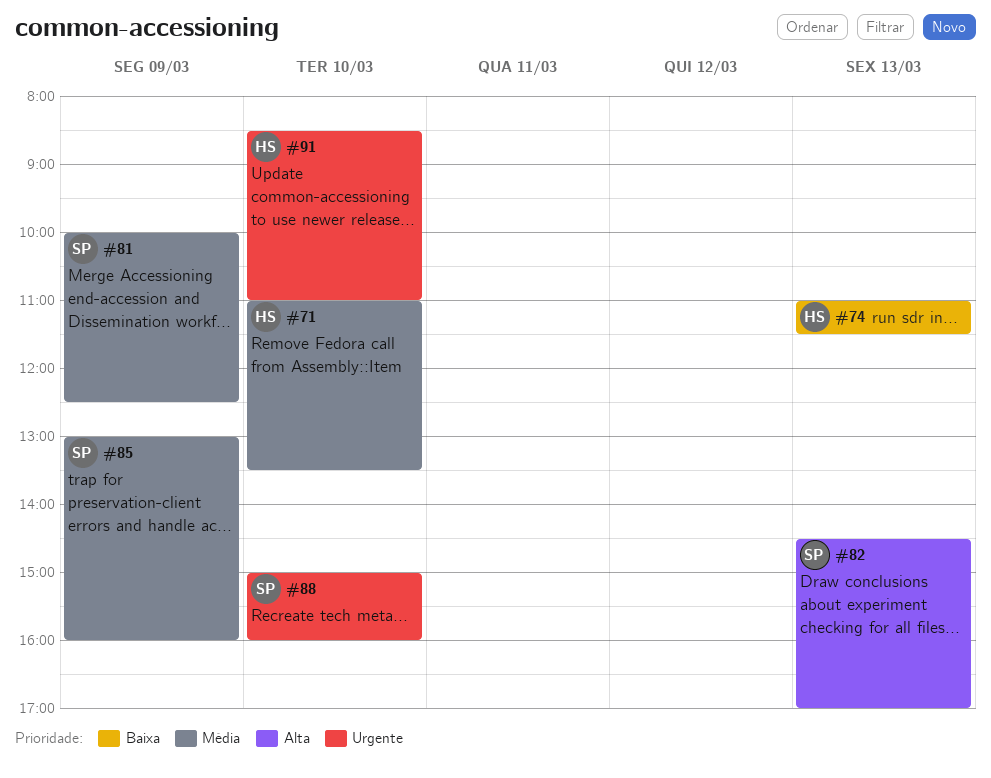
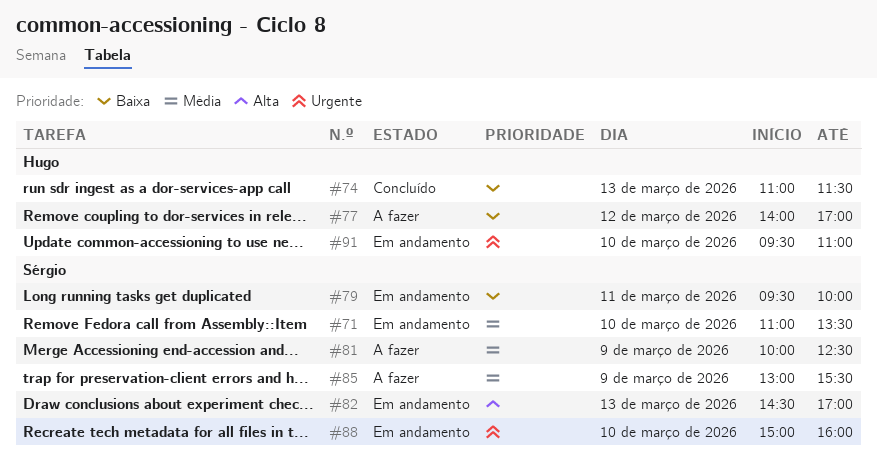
#71, owner: Hugo -> Sérgio
#77: none -> present
#79: none -> present
#85, ends: 16:00 -> 15:30
#91, begins: 08:30 -> 09:30

